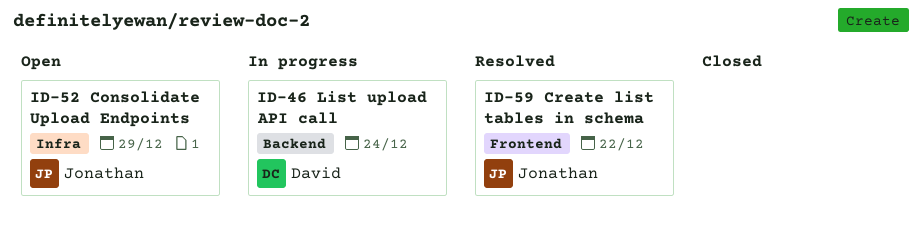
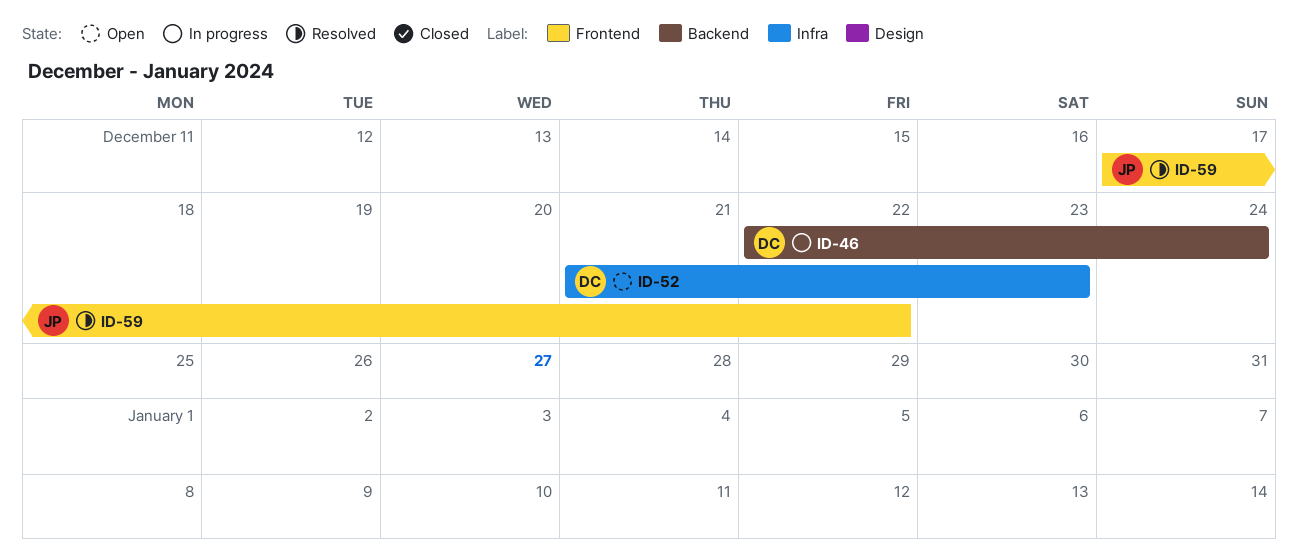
ID-52, owner: Jonathan -> David
ID-52, due: Dec 29 -> Dec 23

